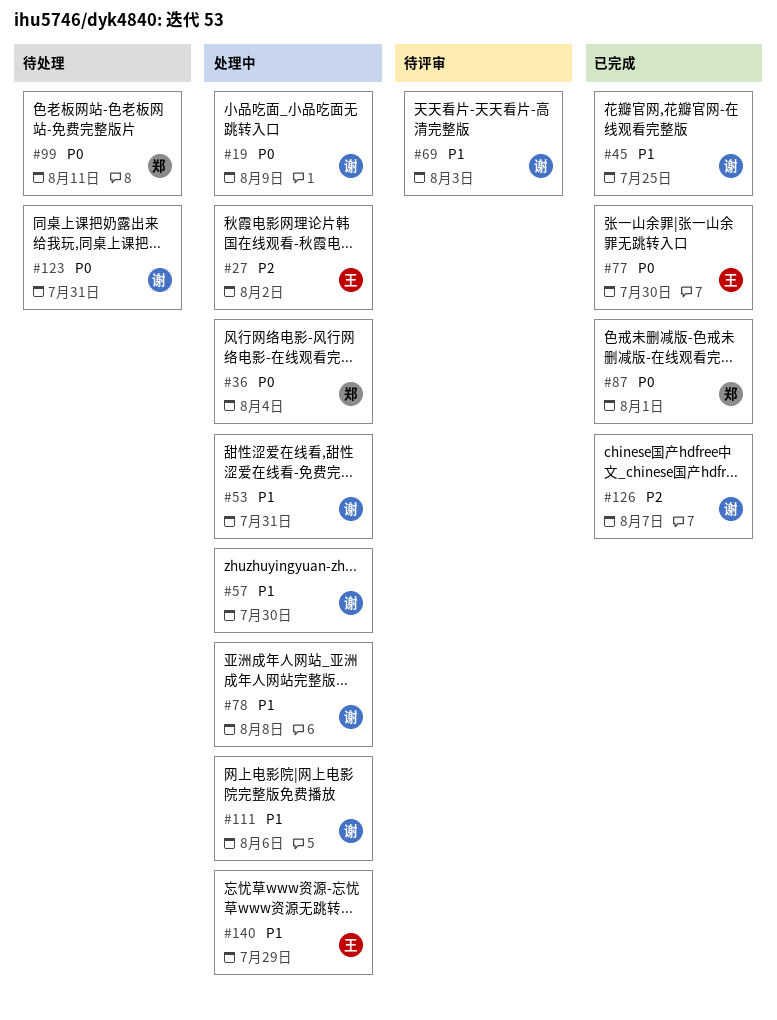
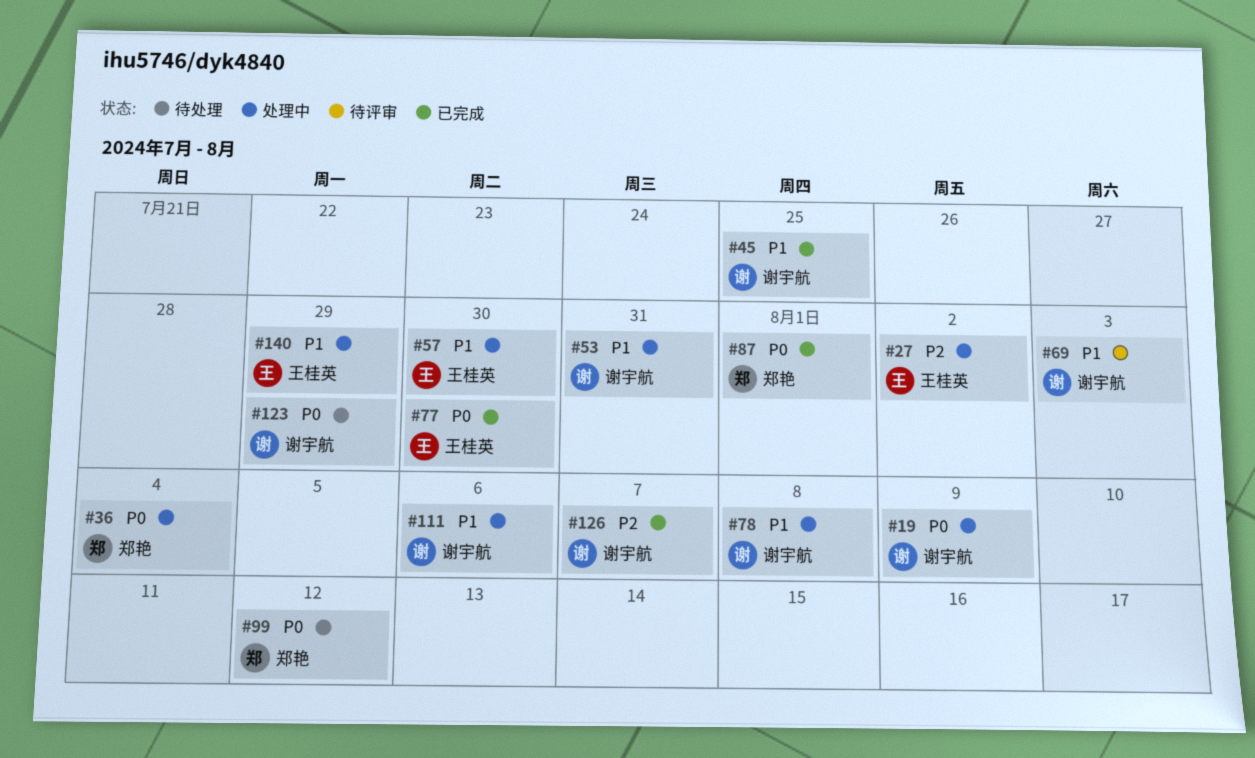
#57, owner: 谢宇航 -> 王桂英
#99, due: Aug 11 -> Aug 12
#123, due: Jul 31 -> Jul 29

